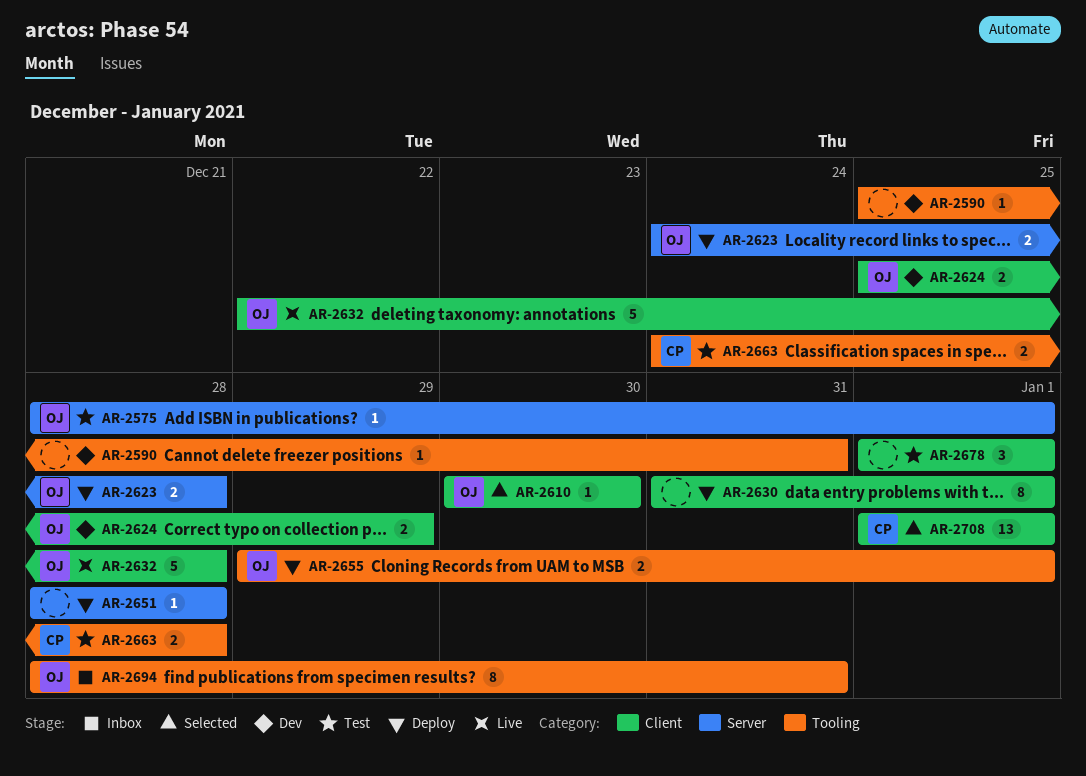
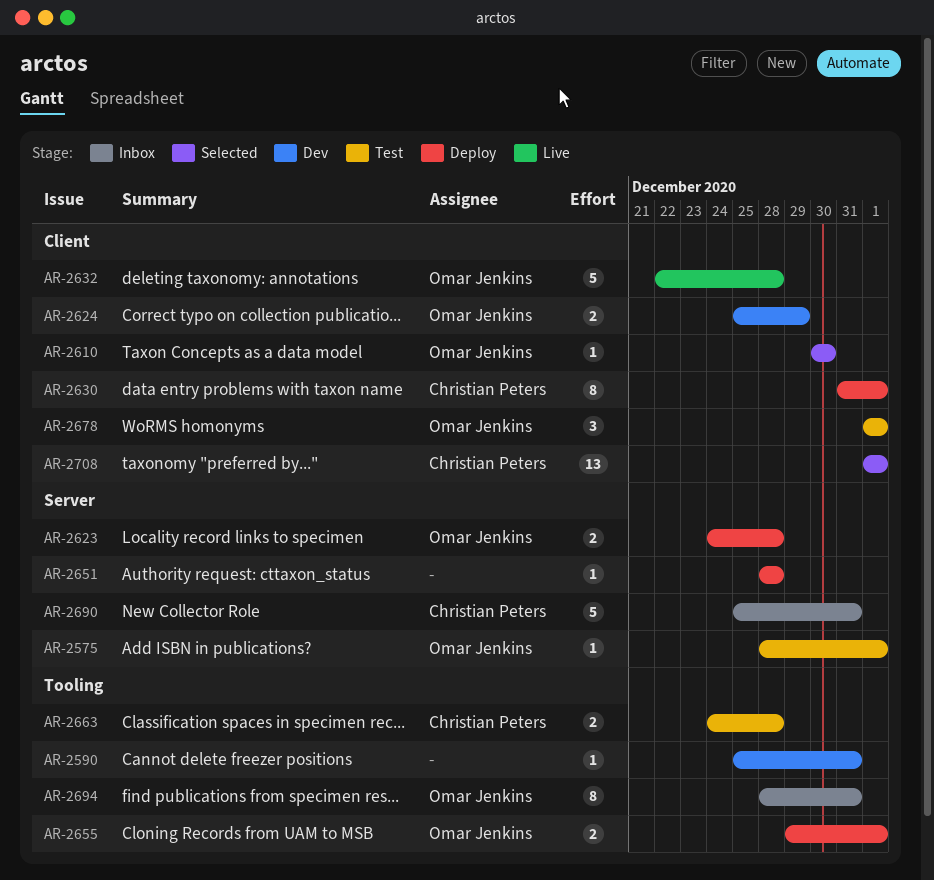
AR-2630, owner: none -> Christian Peters
AR-2678, owner: none -> Omar Jenkins
AR-2690: none -> present

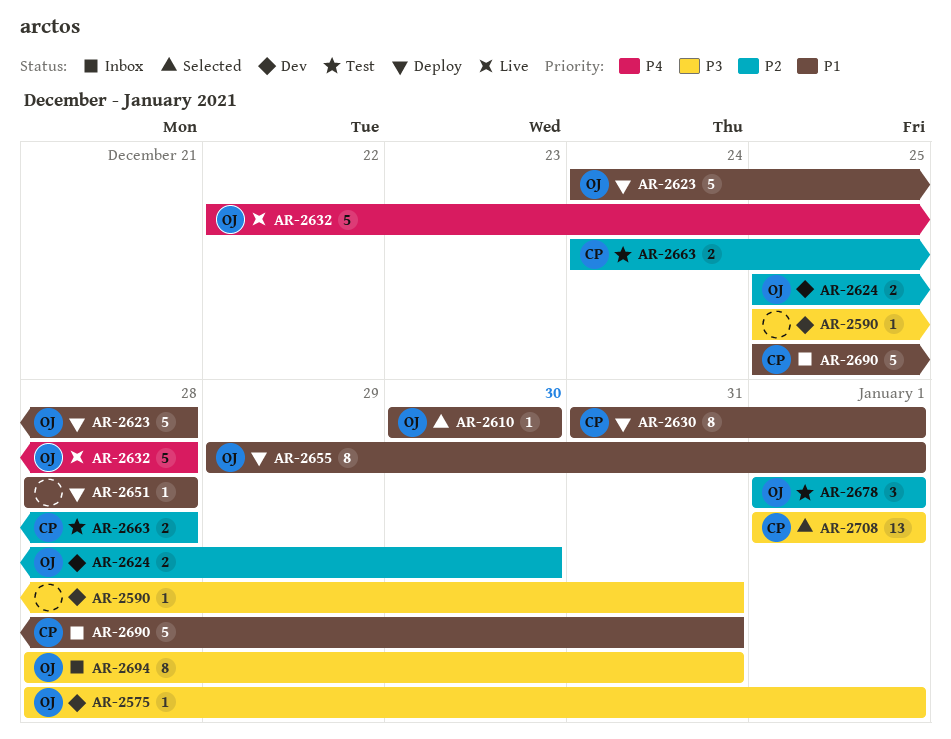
AR-2575, status: Test -> Dev
AR-2623, estimate: 2 -> 5
AR-2624, due: Dec 29 -> Dec 30
AR-2655, estimate: 2 -> 8

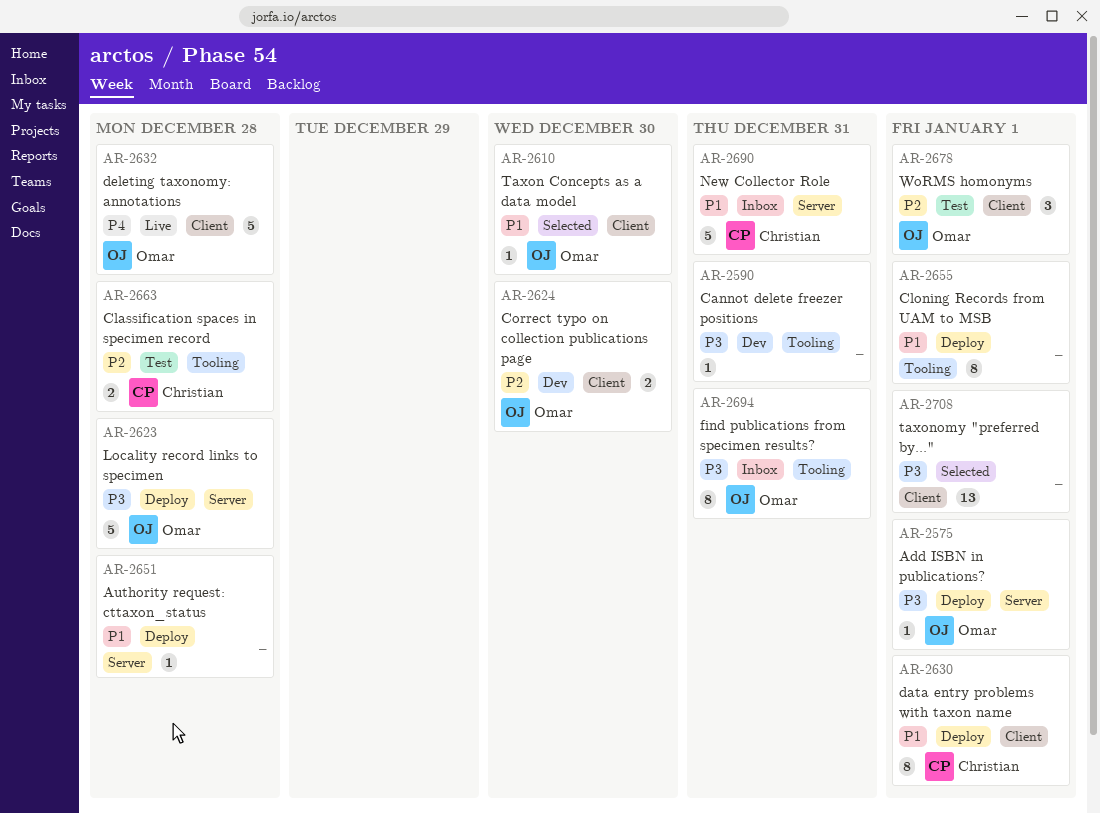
AR-2575, status: Dev -> Deploy
AR-2623, priority: P1 -> P3
AR-2655, owner: Omar -> none
AR-2708, owner: Christian -> none

